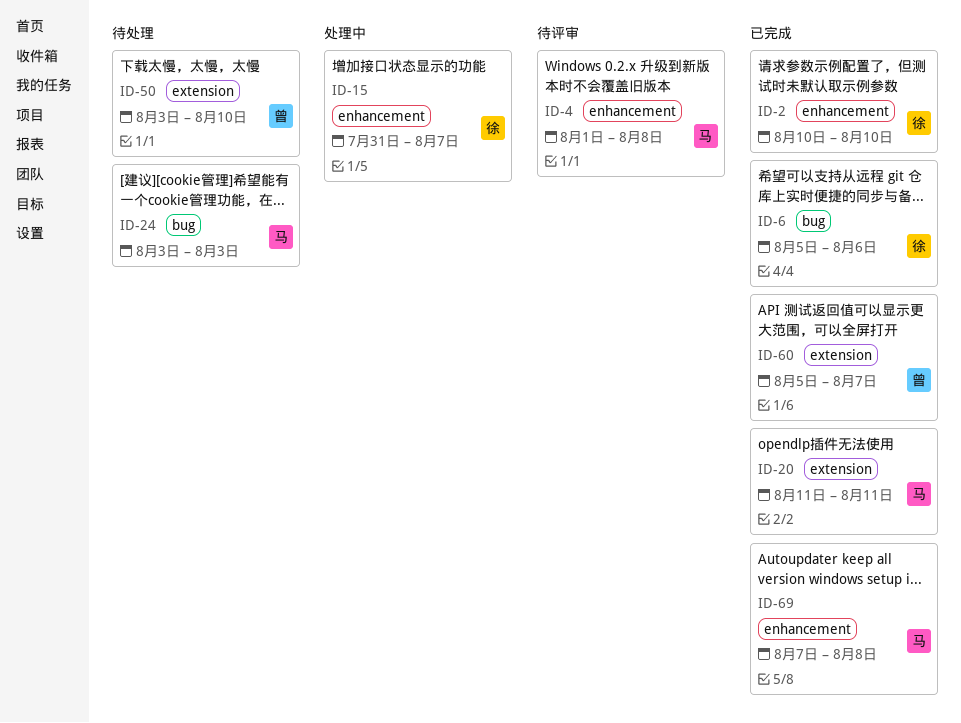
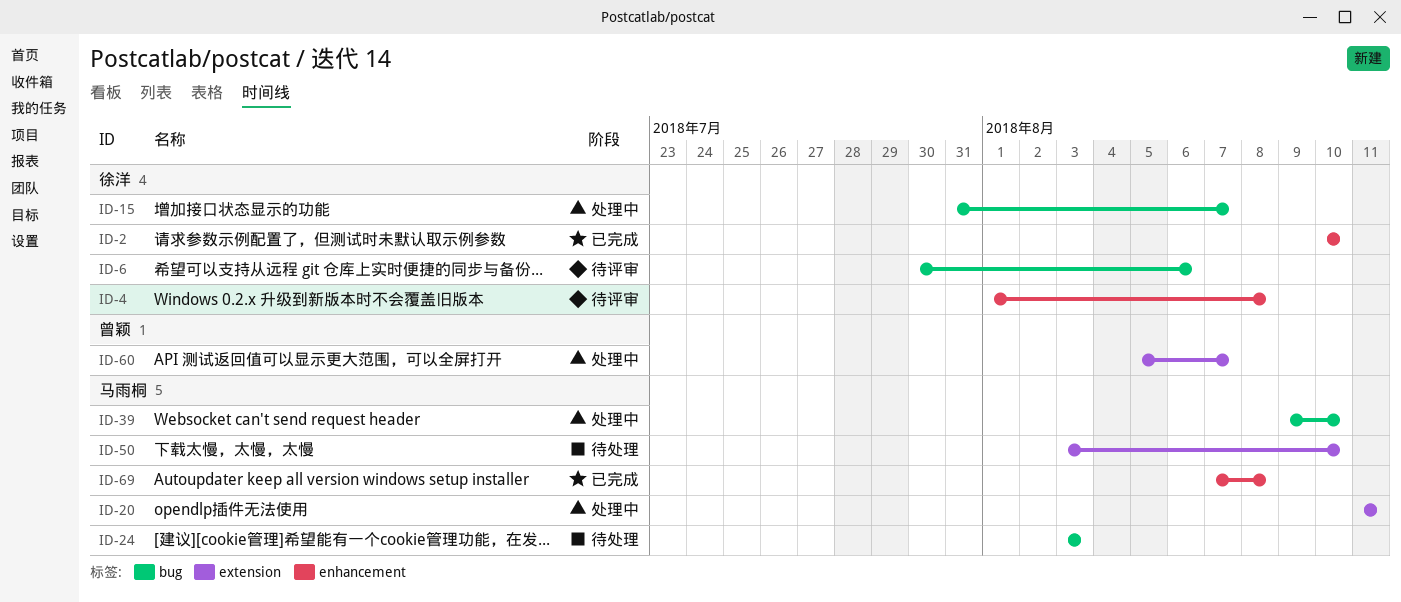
ID-4, owner: 马雨桐 -> 徐洋
ID-6, status: 已完成 -> 待评审
ID-6, start: Aug 5 -> Jul 30
ID-15, label: enhancement -> bug
ID-20, status: 已完成 -> 处理中
ID-39: none -> present
ID-50, owner: 曾颖 -> 马雨桐
ID-60, status: 已完成 -> 处理中

